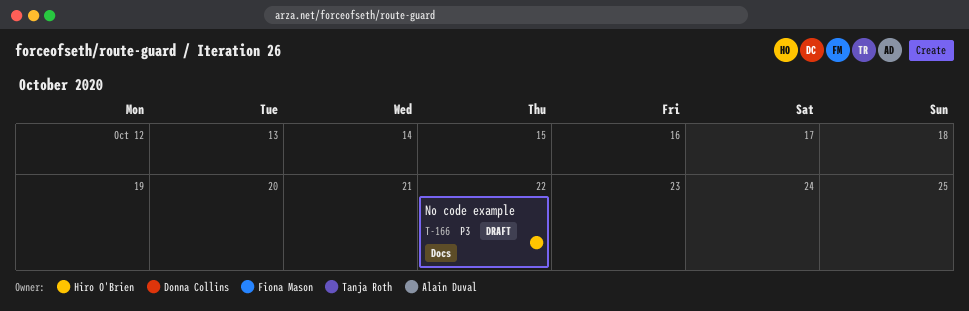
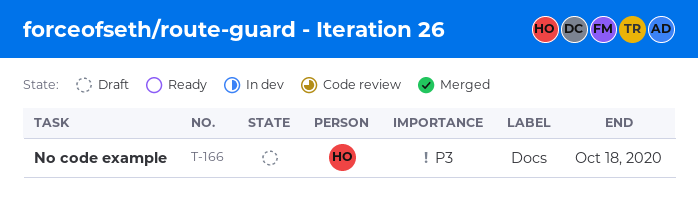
T-166, due: Oct 22 -> Oct 18

